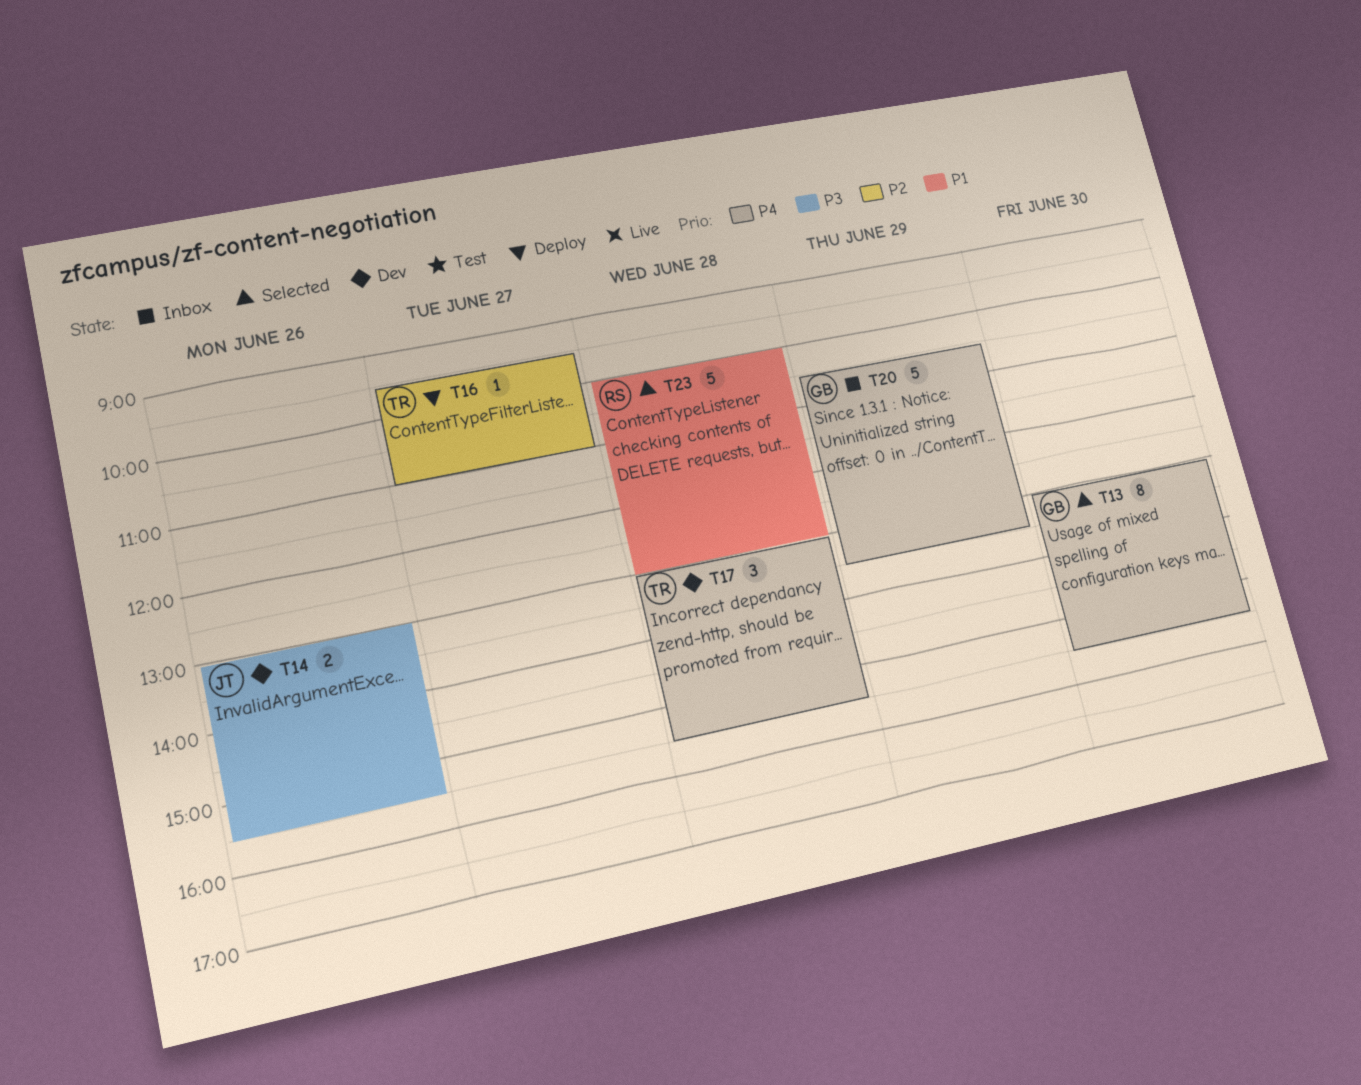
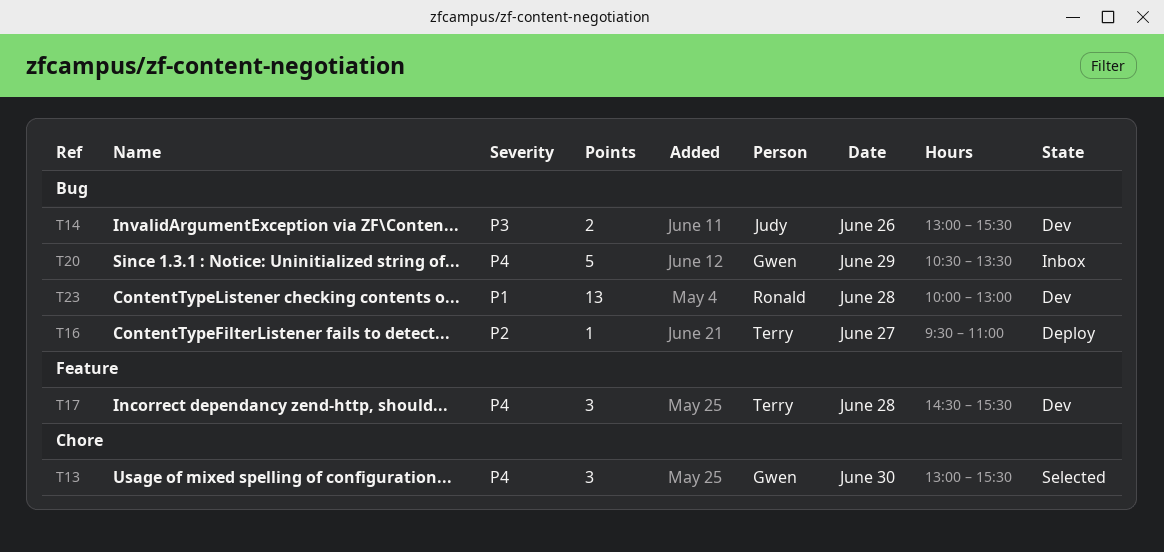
T13, estimate: 8 -> 3
T17, begins: 13:00 -> 14:30
T23, status: Selected -> Dev
T23, estimate: 5 -> 13

